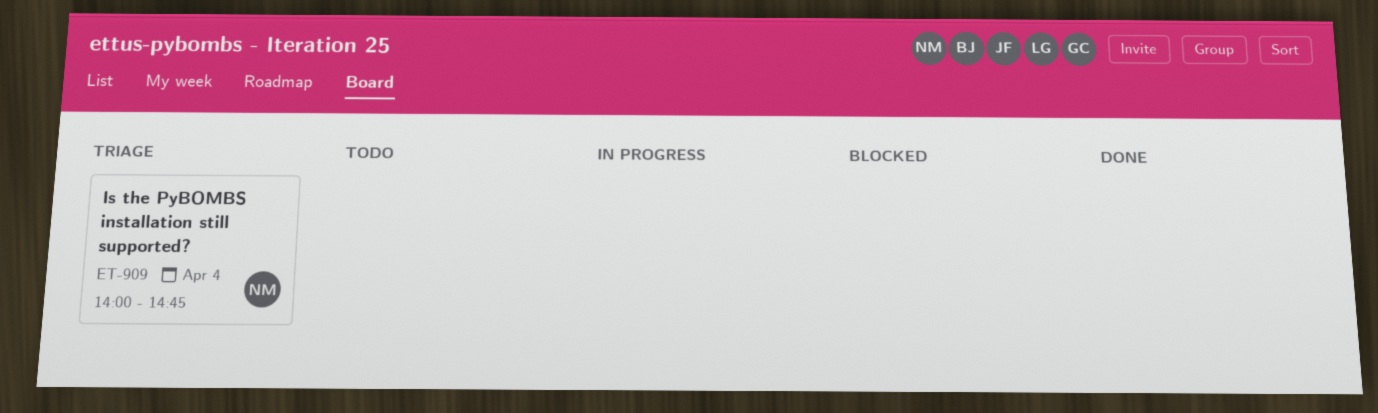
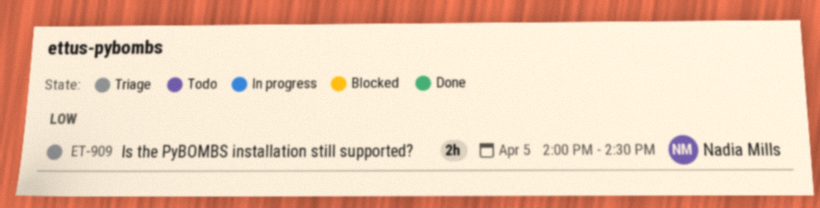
ET-909, day: Apr 4 -> Apr 5
ET-909, ends: 14:45 -> 14:30

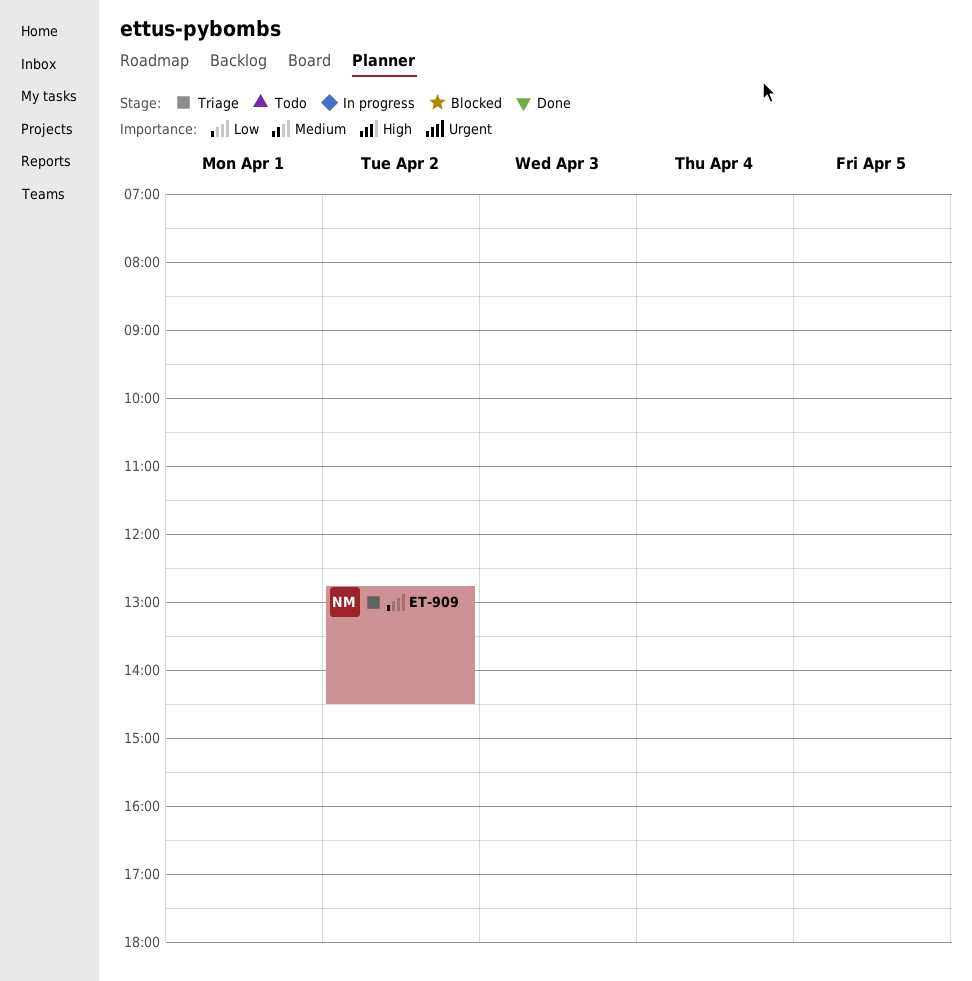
ET-909, day: Apr 5 -> Apr 2
ET-909, begins: 14:00 -> 12:45

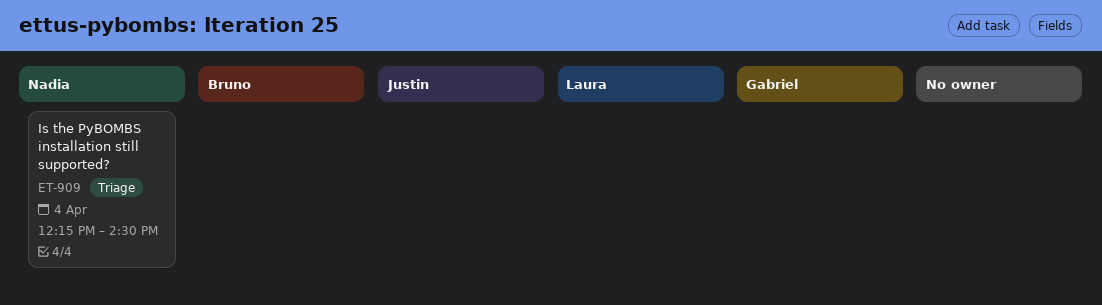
ET-909, day: Apr 2 -> Apr 4
ET-909, begins: 12:45 -> 12:15

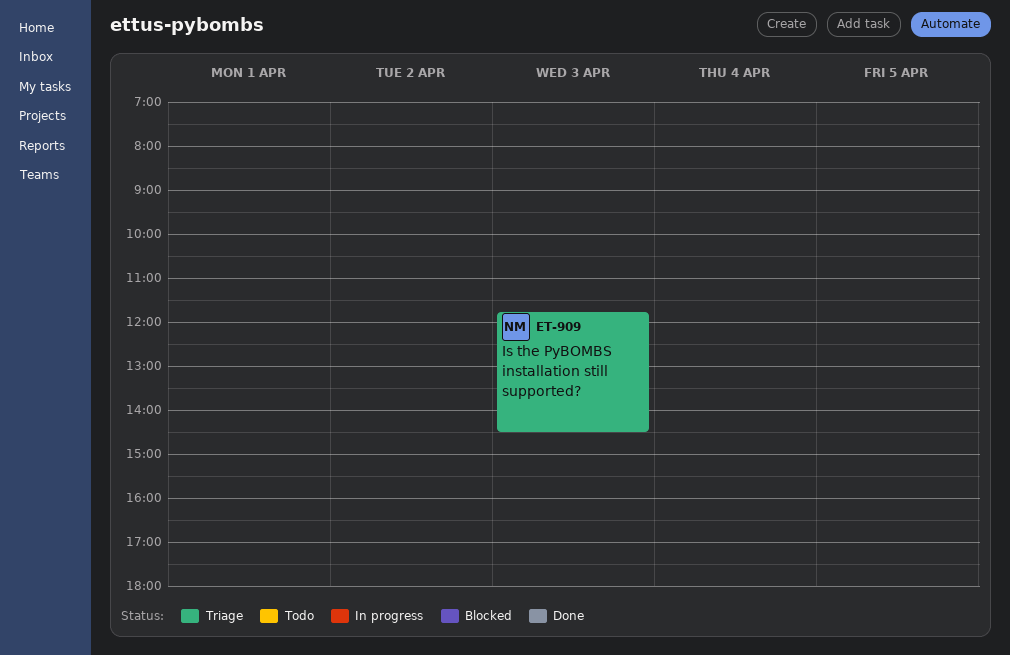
ET-909, day: Apr 4 -> Apr 3
ET-909, begins: 12:15 -> 11:45

